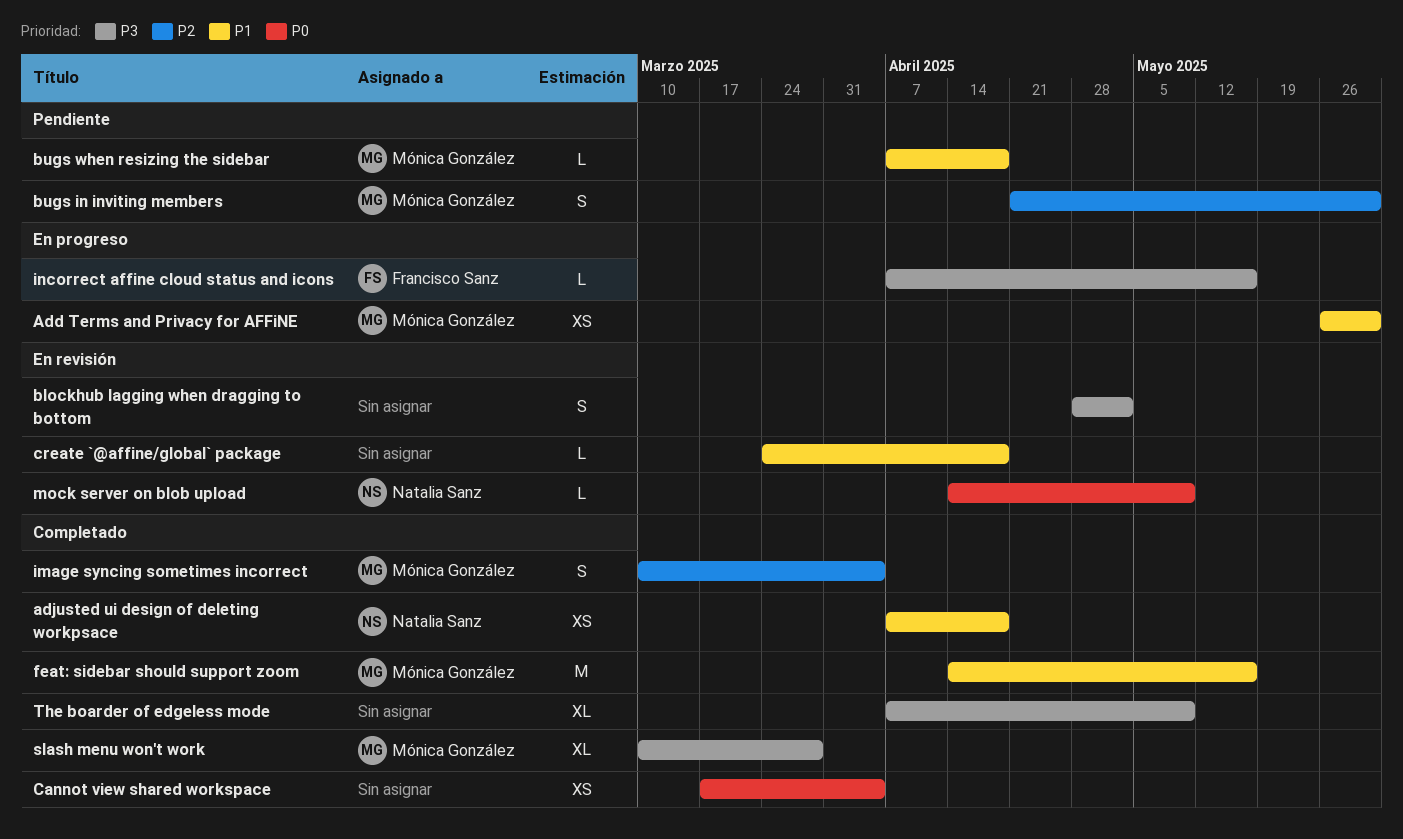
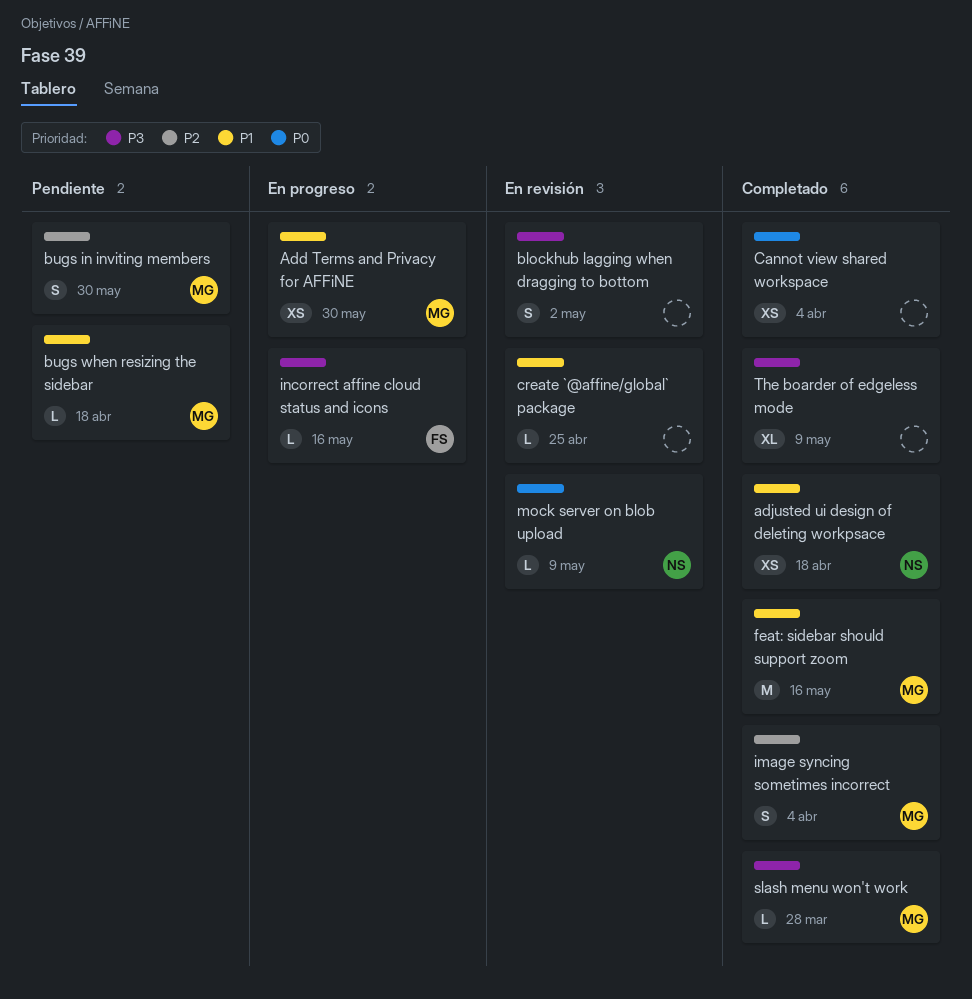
create `@affine/global` package, due: Apr 18 -> Apr 25
slash menu won't work, estimate: XL -> L

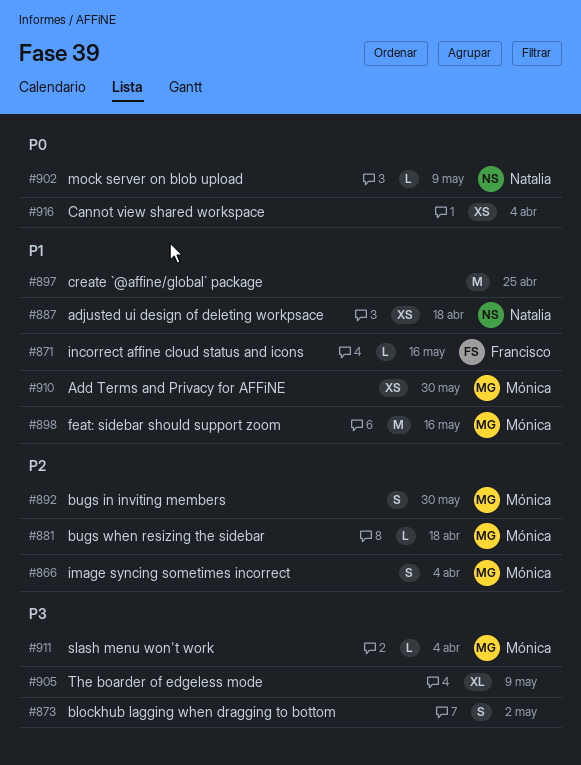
bugs when resizing the sidebar, priority: P1 -> P2
create `@affine/global` package, estimate: L -> M
incorrect affine cloud status and icons, priority: P3 -> P1
slash menu won't work, due: Mar 28 -> Apr 4

